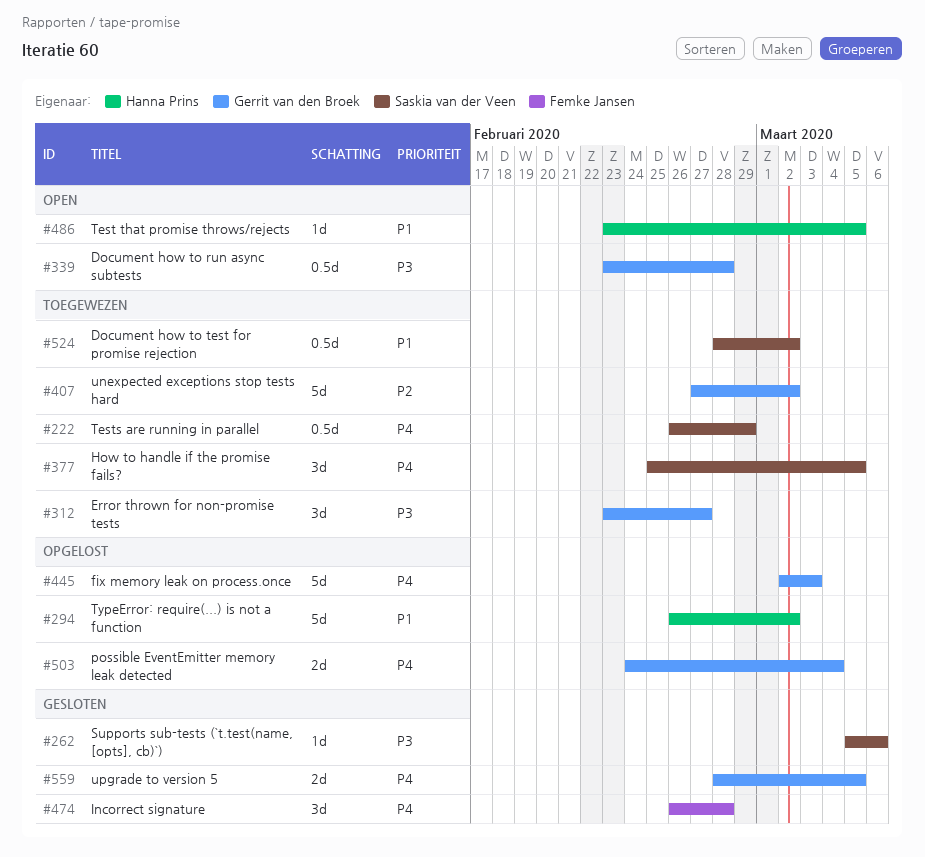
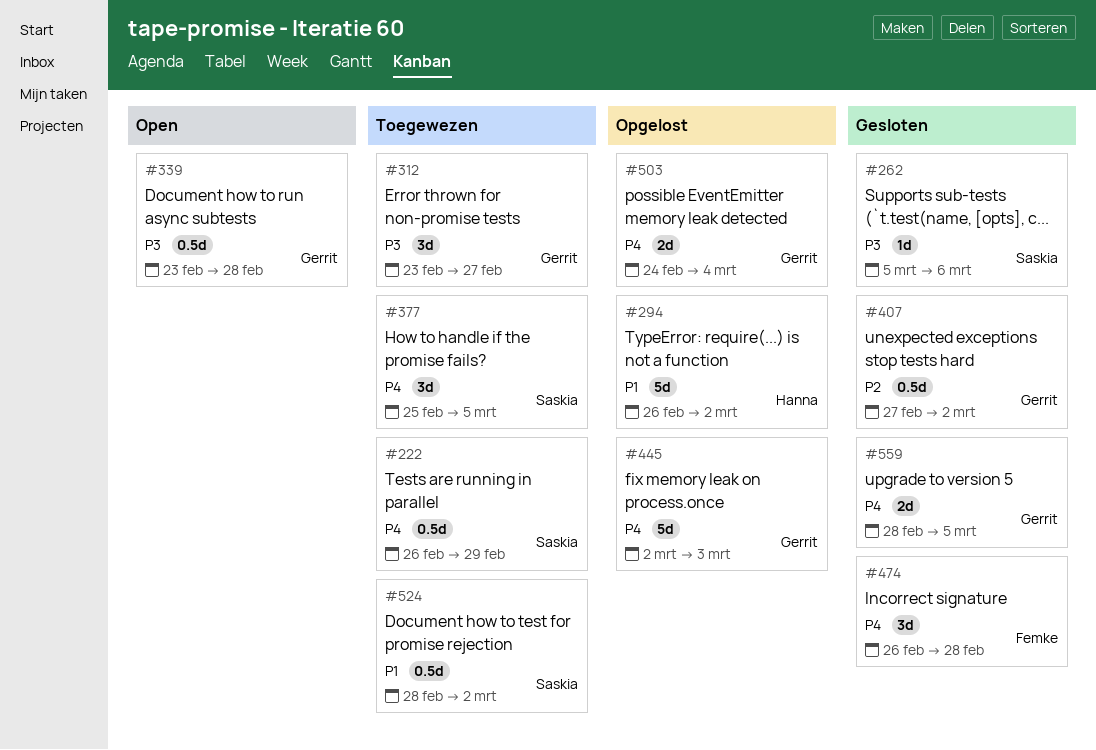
#407, status: Toegewezen -> Gesloten
#407, estimate: 5d -> 0.5d
#486: present -> none

